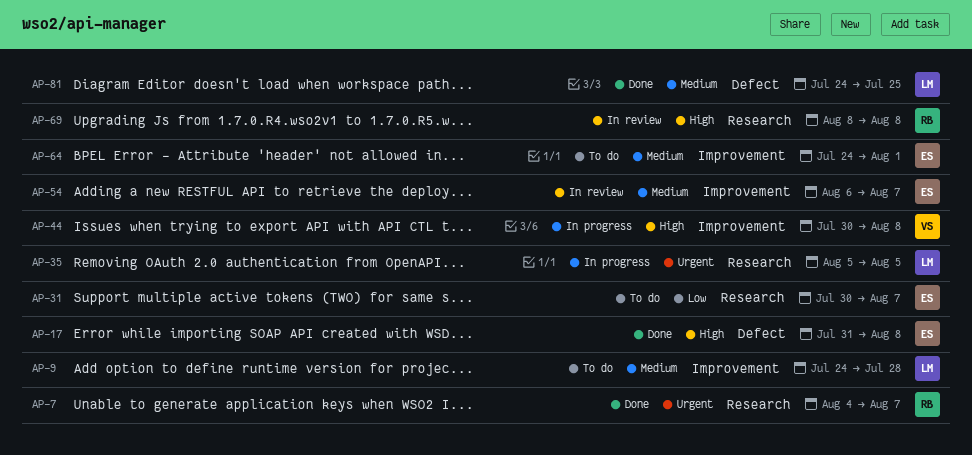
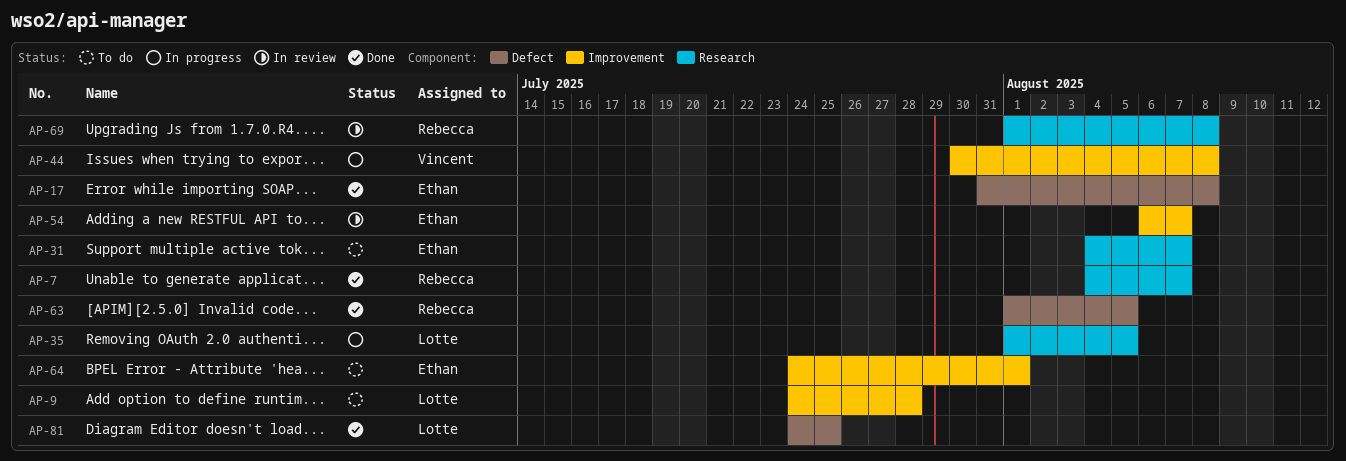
AP-31, start: Jul 30 -> Aug 4
AP-35, start: Aug 5 -> Aug 1
AP-63: none -> present
AP-69, start: Aug 8 -> Aug 1

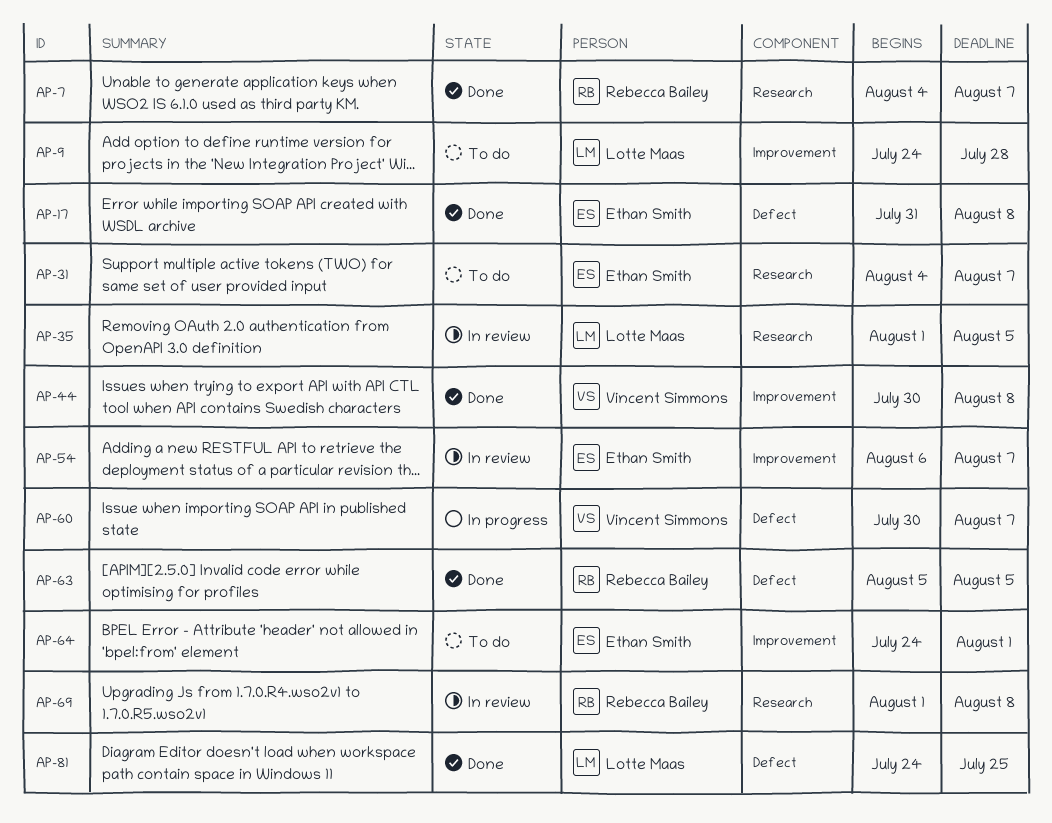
AP-35, status: In progress -> In review
AP-44, status: In progress -> Done
AP-60: none -> present
AP-63, start: Aug 1 -> Aug 5

